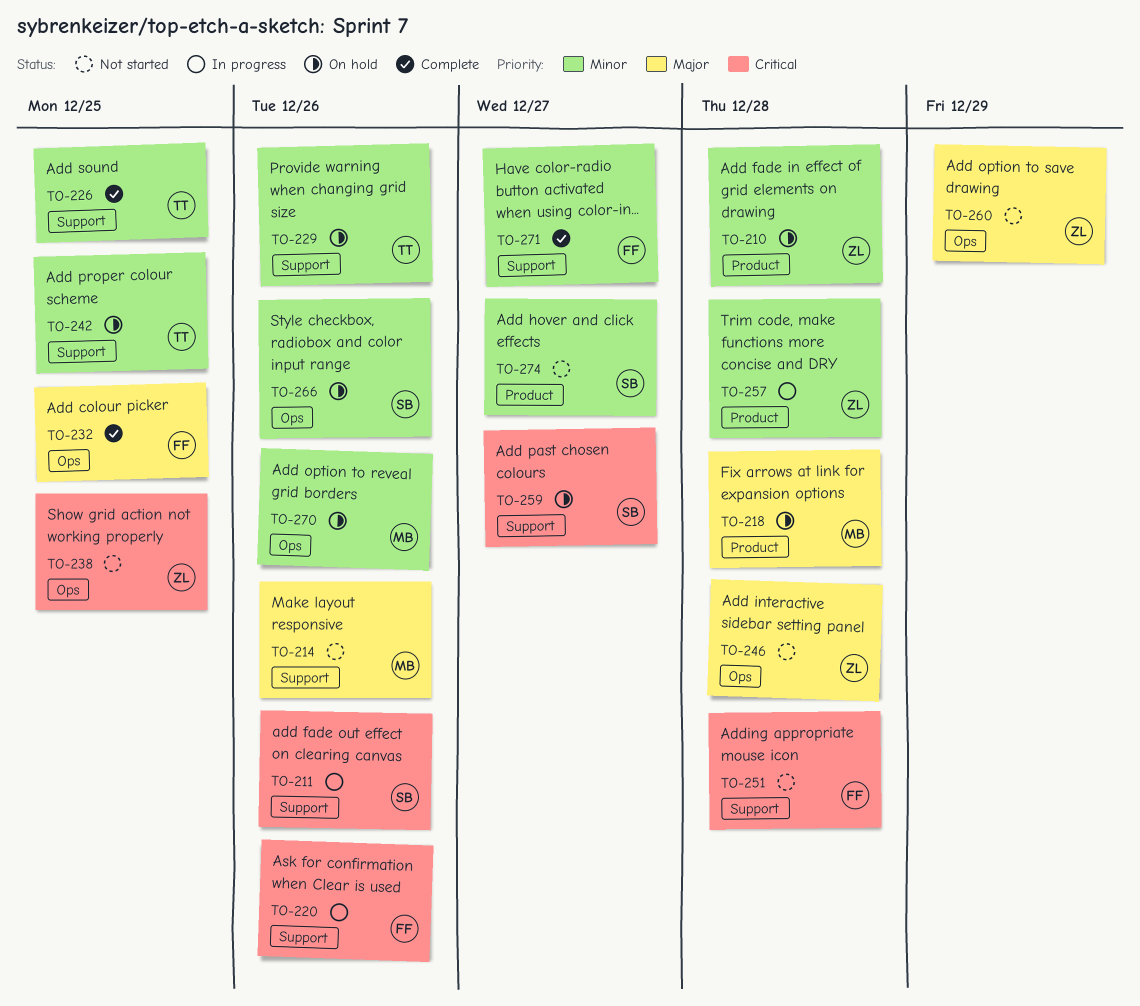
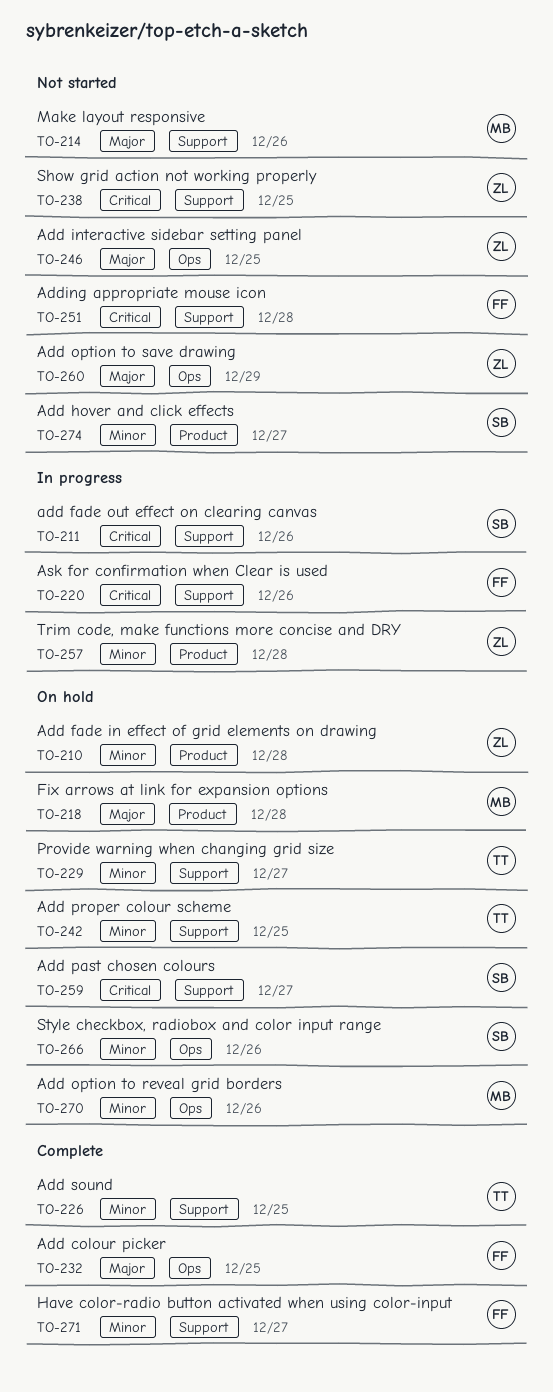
TO-229, due: Dec 26 -> Dec 27
TO-238, label: Ops -> Support
TO-246, due: Dec 28 -> Dec 25

